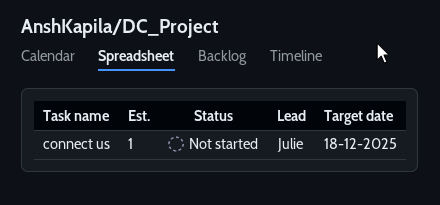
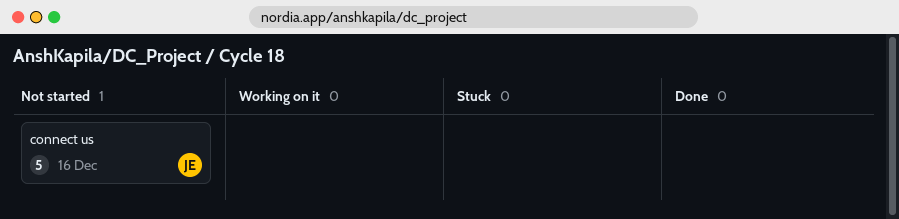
connect us, estimate: 1 -> 5
connect us, due: Dec 18 -> Dec 16

